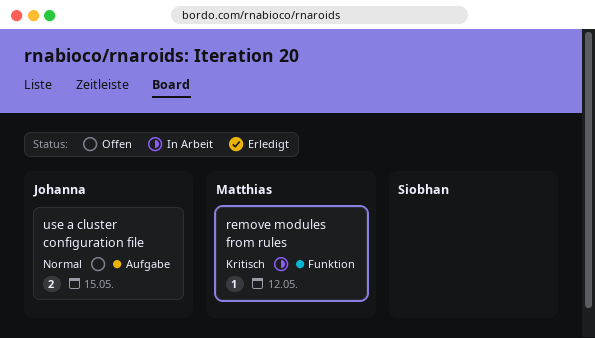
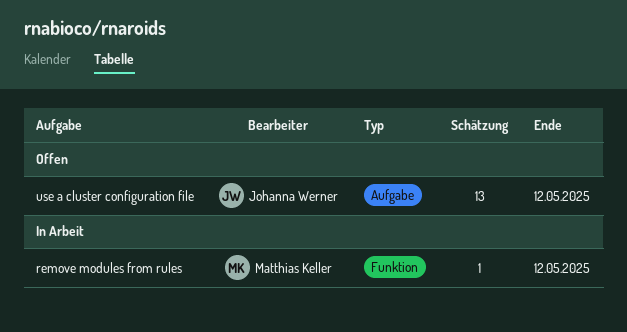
use a cluster configuration file, estimate: 2 -> 13
use a cluster configuration file, due: May 15 -> May 12

